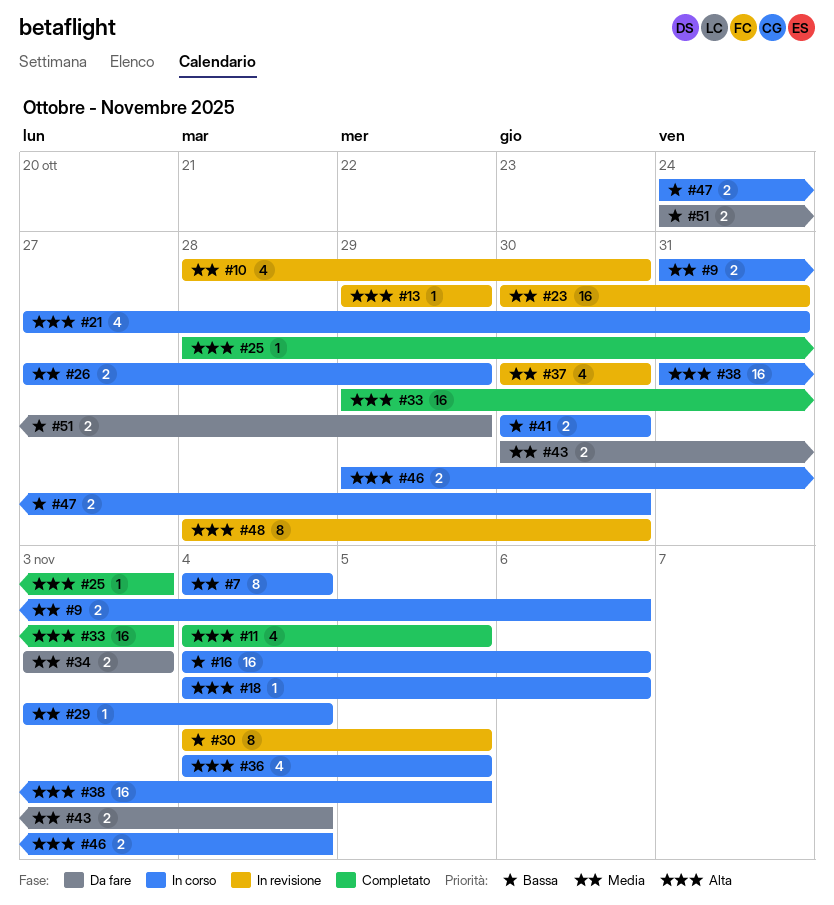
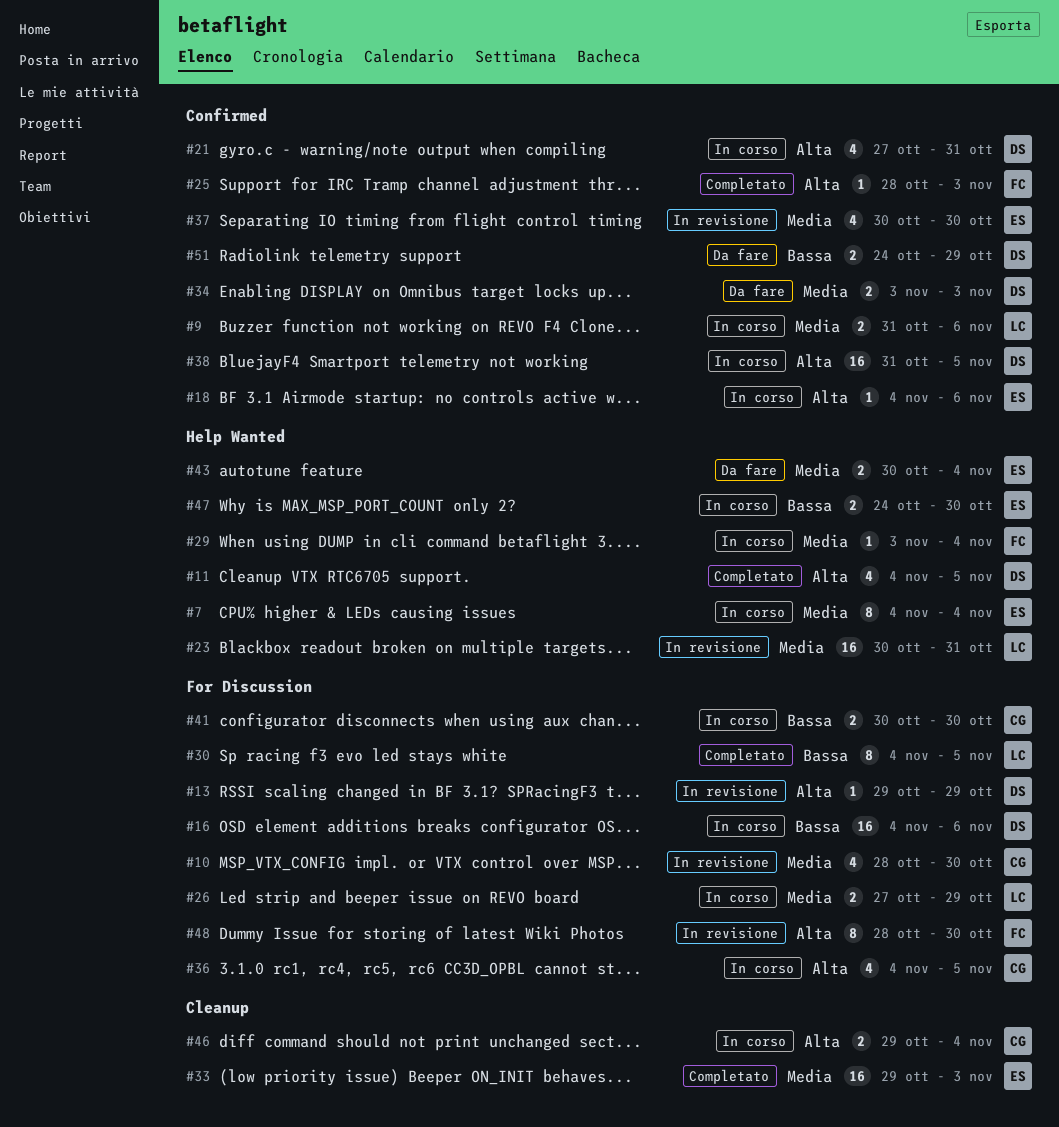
#30, status: In revisione -> Completato
#33, priority: Alta -> Media

